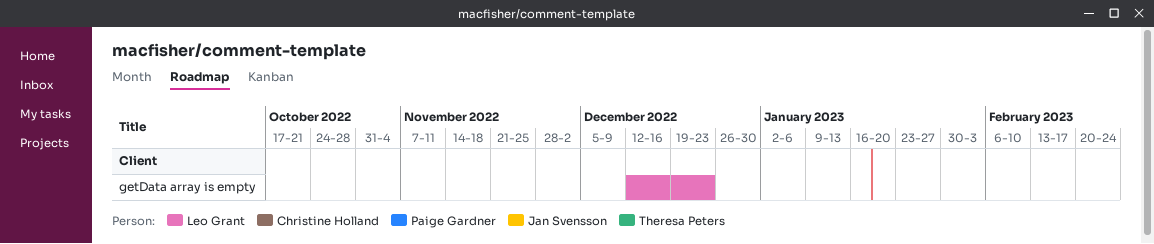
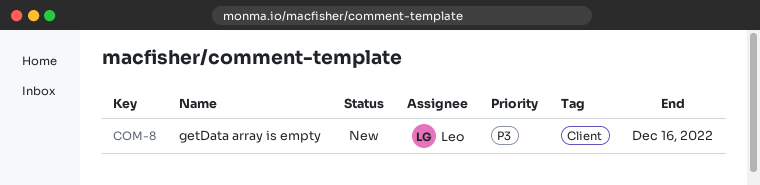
getData array is empty, due: Dec 23 -> Dec 16

